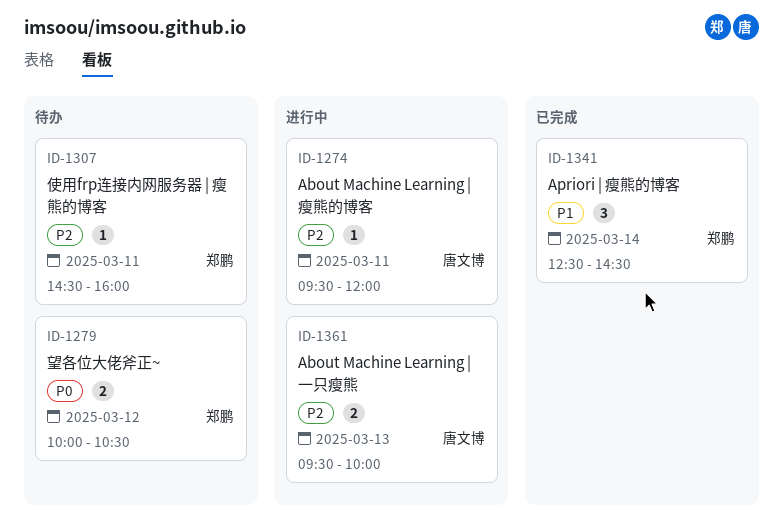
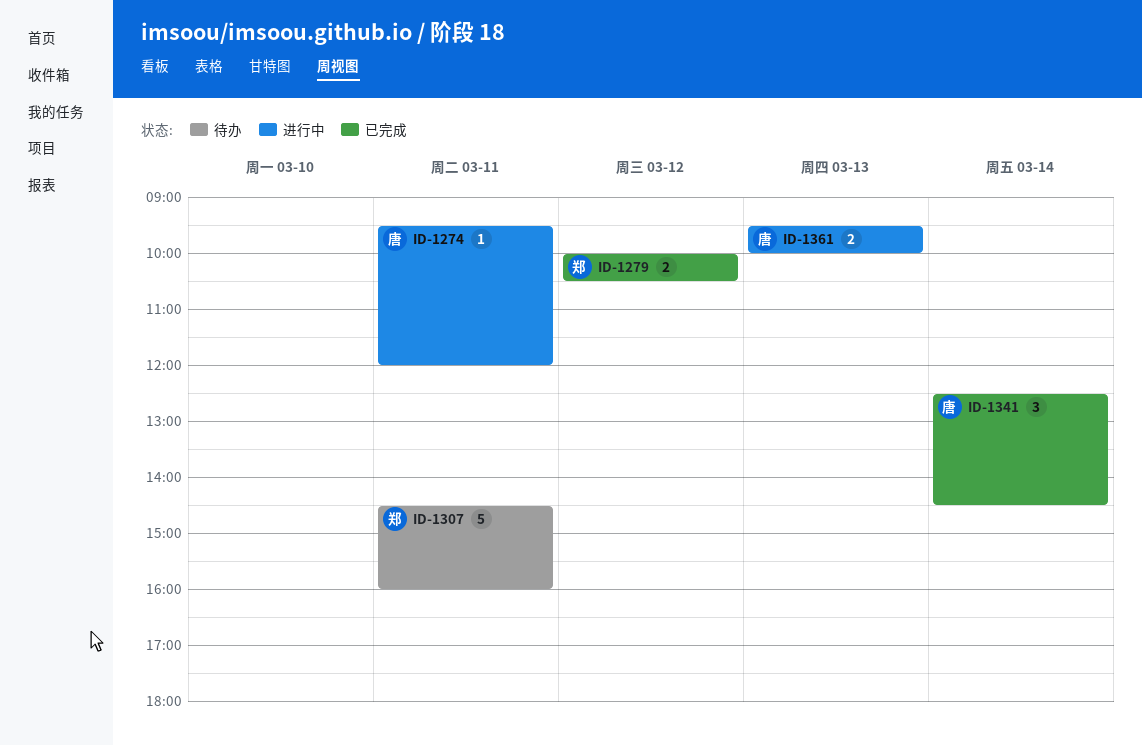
ID-1279, status: 待办 -> 已完成
ID-1307, estimate: 1 -> 5
ID-1341, owner: 郑鹏 -> 唐文博

